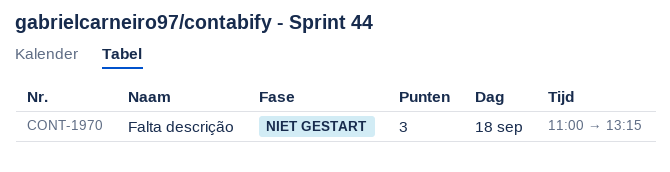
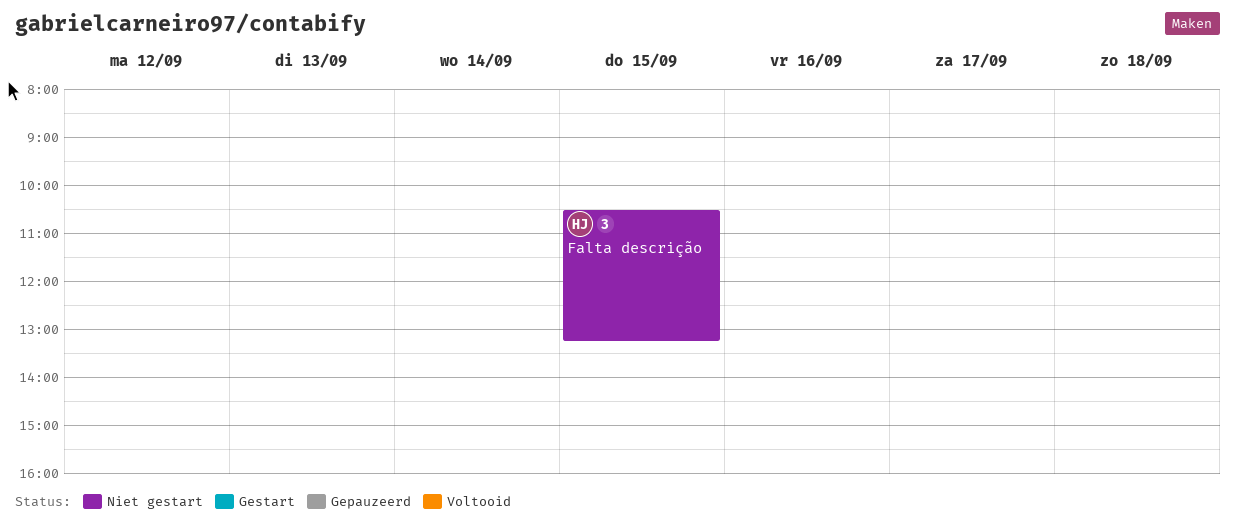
Falta descrição, day: Sep 18 -> Sep 15
Falta descrição, begins: 11:00 -> 10:30

